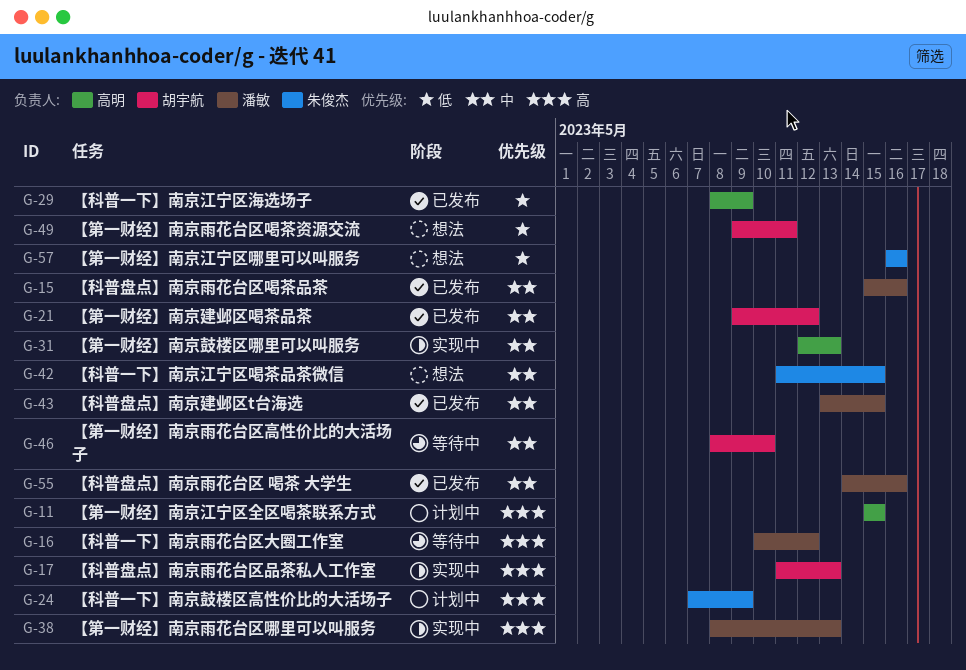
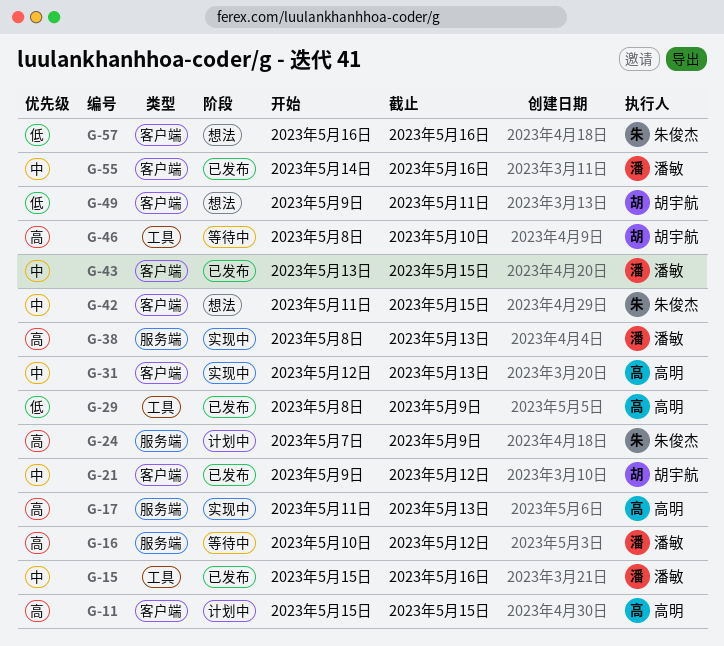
G-17, owner: 胡宇航 -> 高明
G-46, priority: 中 -> 高

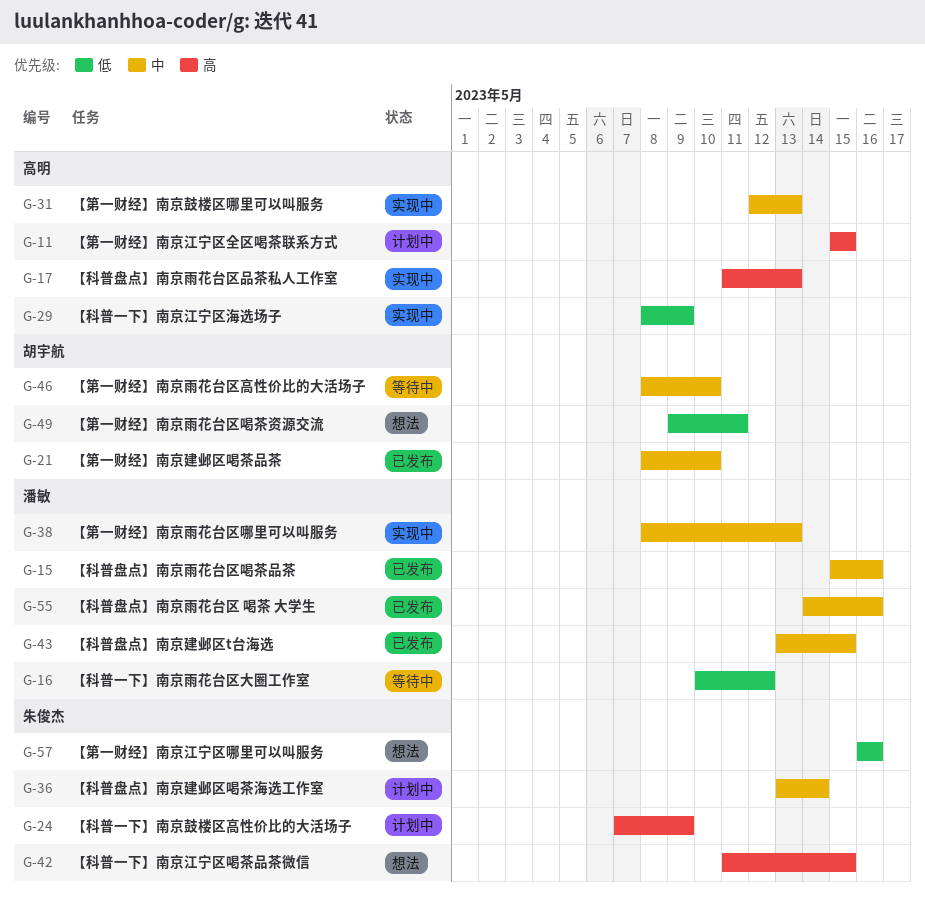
G-16, priority: 高 -> 低
G-21, start: May 9 -> May 8
G-21, due: May 12 -> May 10
G-29, status: 已发布 -> 实现中
G-36: none -> present
G-38, priority: 高 -> 中
G-42, priority: 中 -> 高
G-46, priority: 高 -> 中

